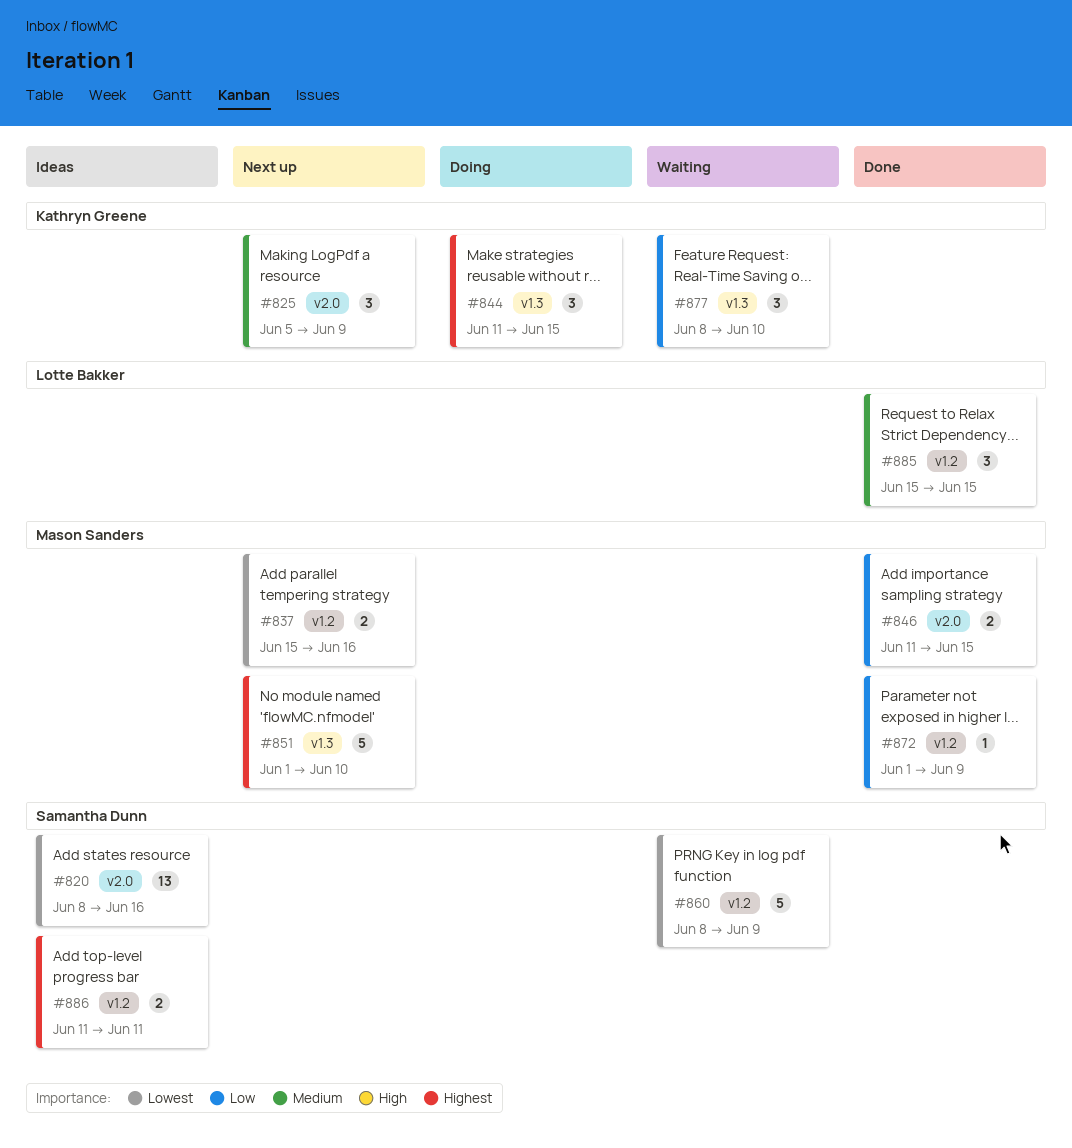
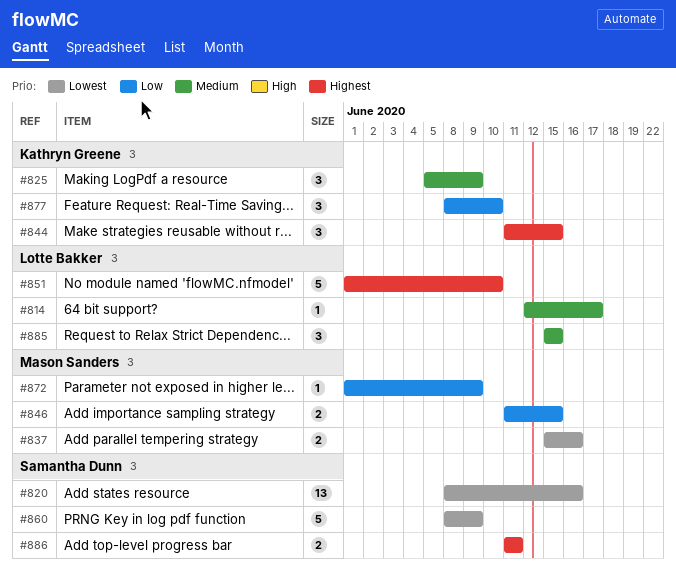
#814: none -> present
#851, owner: Mason Sanders -> Lotte Bakker

